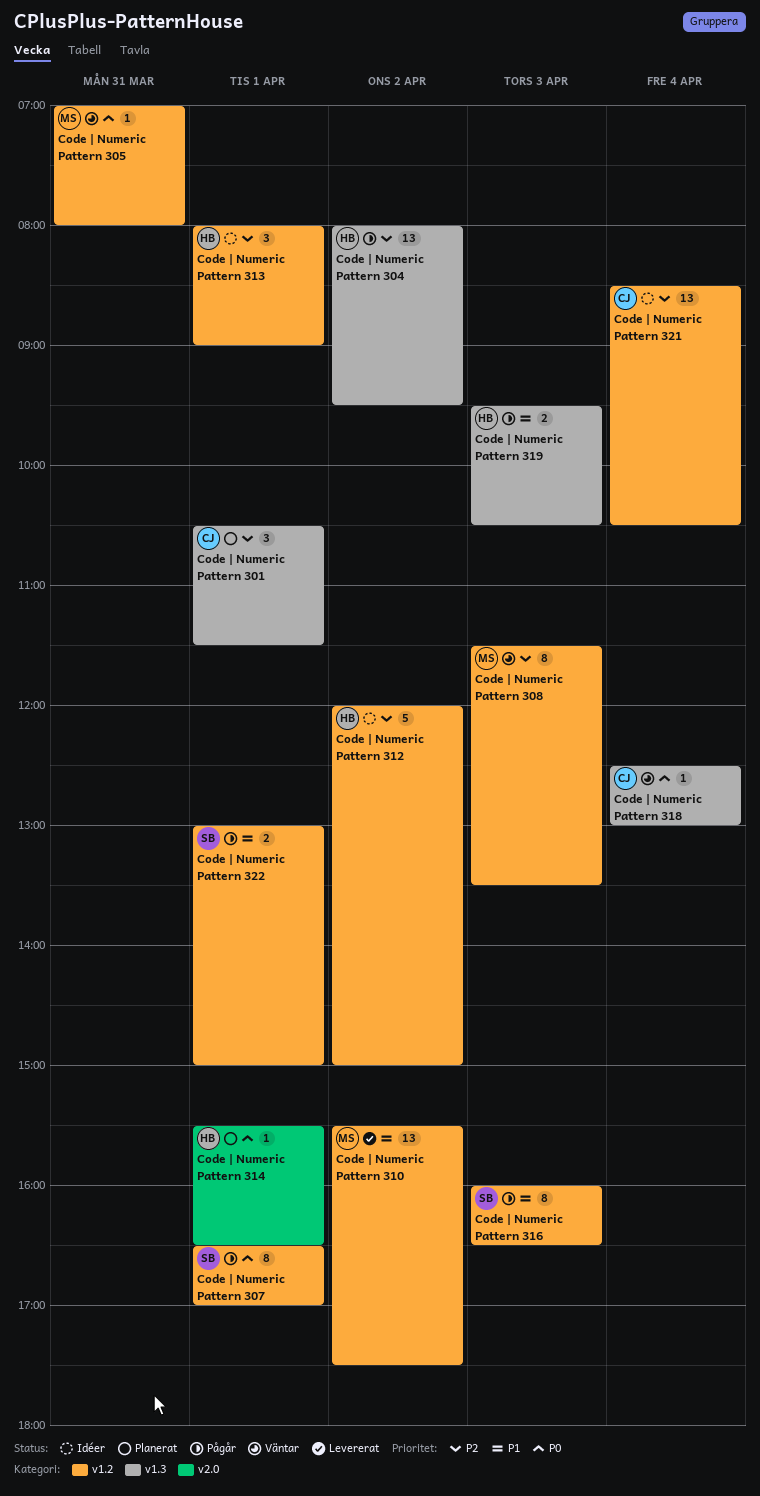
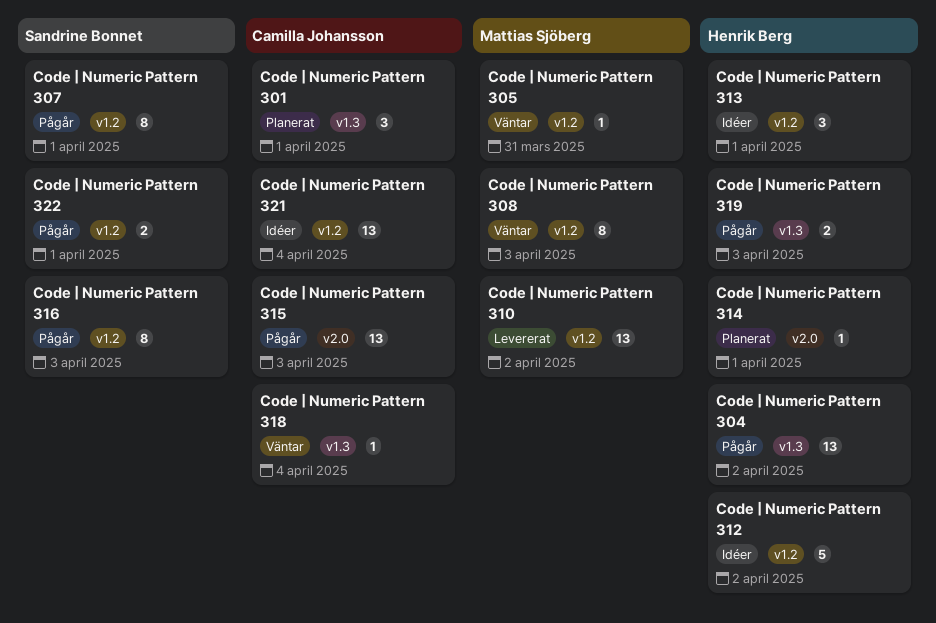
Code | Numeric Pattern 315: none -> present

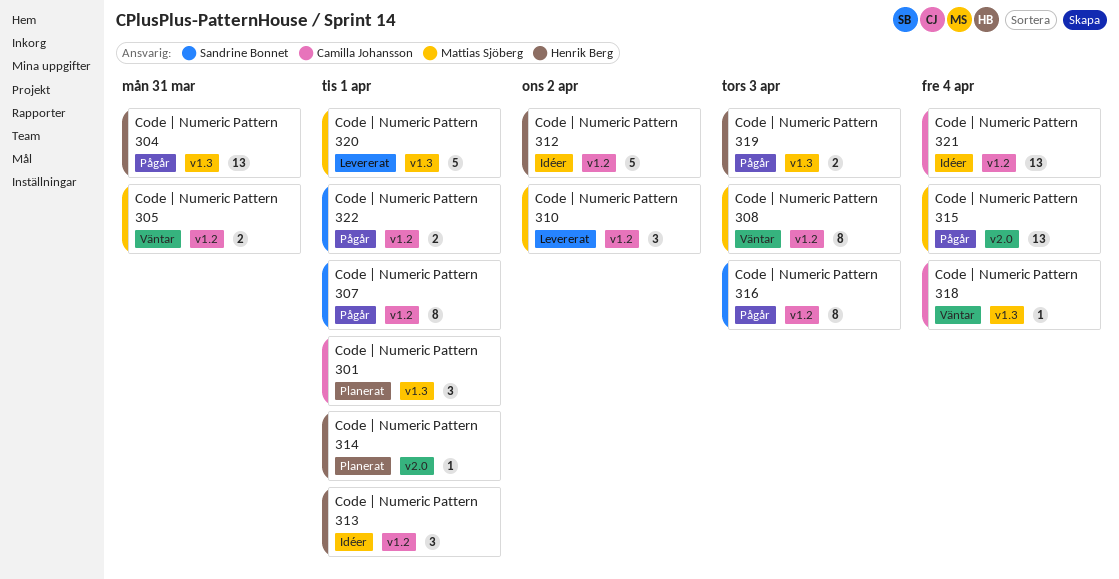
Code | Numeric Pattern 304, day: Apr 2 -> Mar 31
Code | Numeric Pattern 305, estimate: 1 -> 2
Code | Numeric Pattern 310, estimate: 13 -> 3
Code | Numeric Pattern 315, owner: Camilla Johansson -> Mattias Sjöberg
Code | Numeric Pattern 315, day: Apr 3 -> Apr 4
Code | Numeric Pattern 320: none -> present

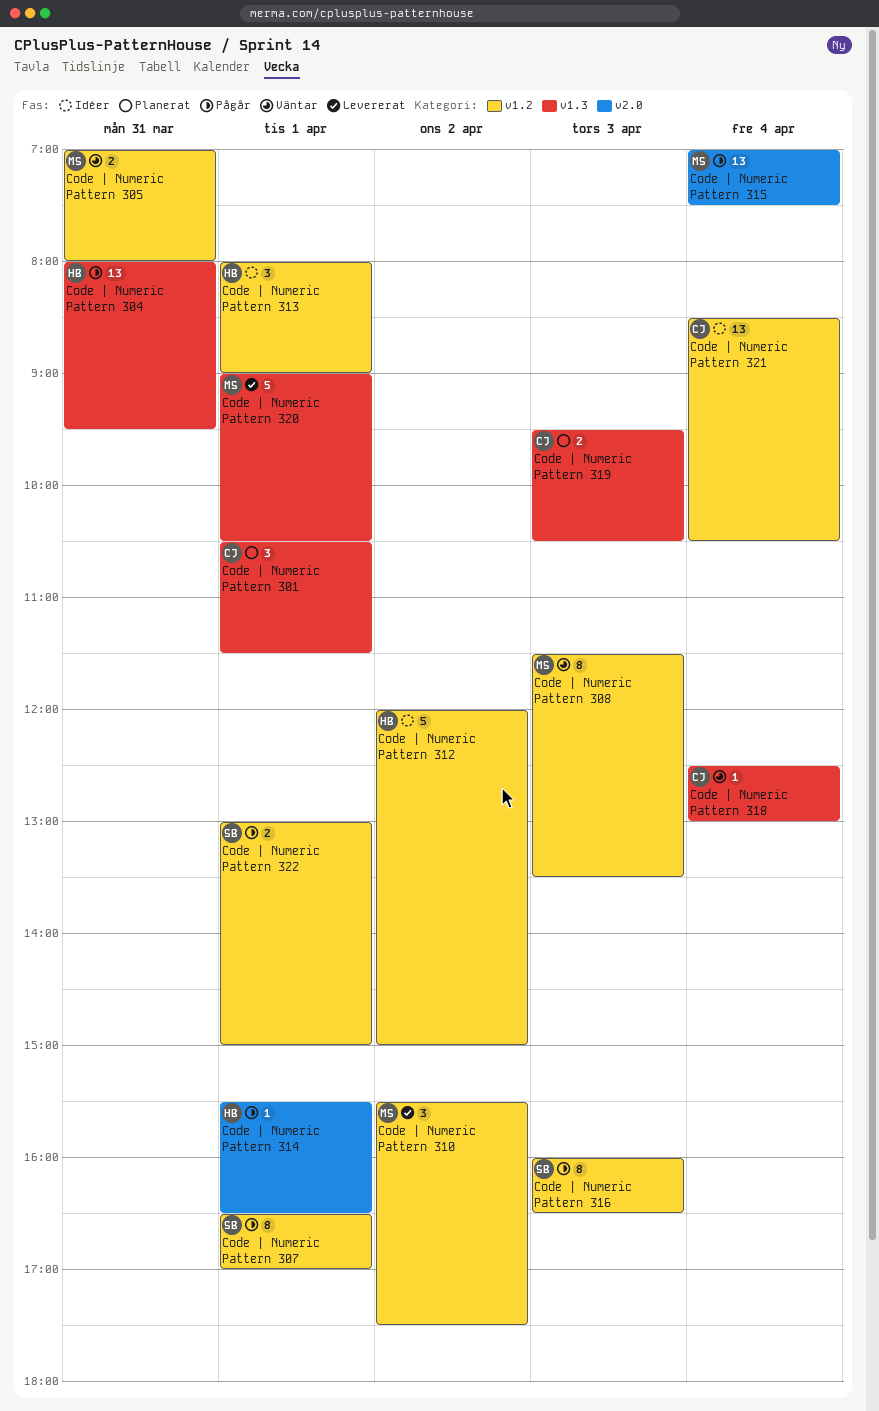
Code | Numeric Pattern 314, status: Planerat -> Pågår
Code | Numeric Pattern 319, status: Pågår -> Planerat
Code | Numeric Pattern 319, owner: Henrik Berg -> Camilla Johansson

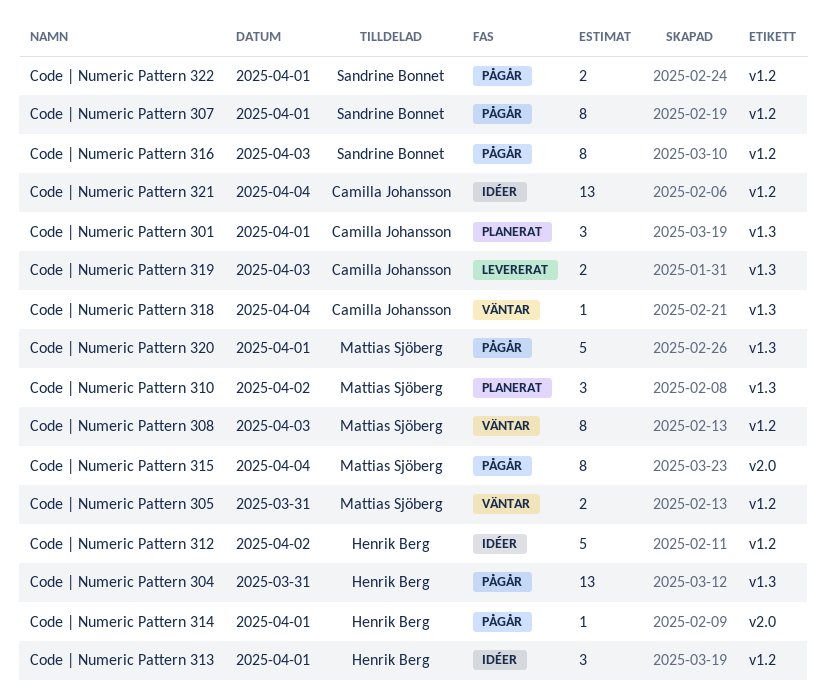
Code | Numeric Pattern 310, status: Levererat -> Planerat
Code | Numeric Pattern 310, label: v1.2 -> v1.3
Code | Numeric Pattern 315, estimate: 13 -> 8
Code | Numeric Pattern 319, status: Planerat -> Levererat
Code | Numeric Pattern 320, status: Levererat -> Pågår

